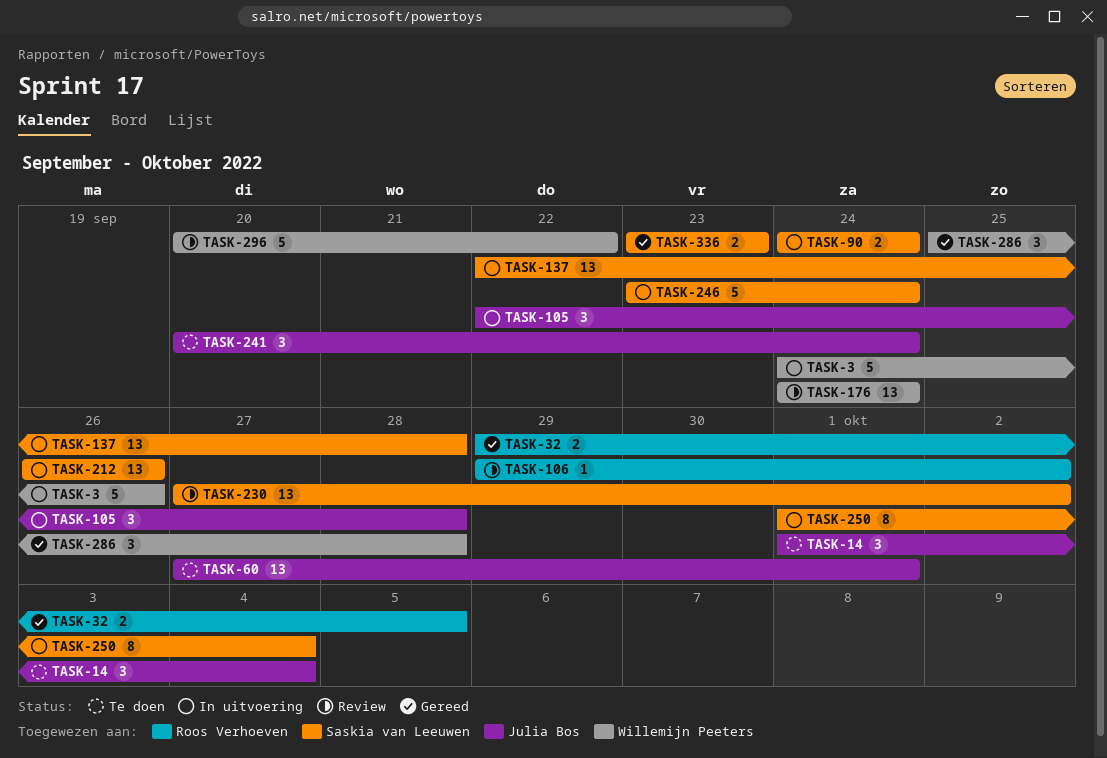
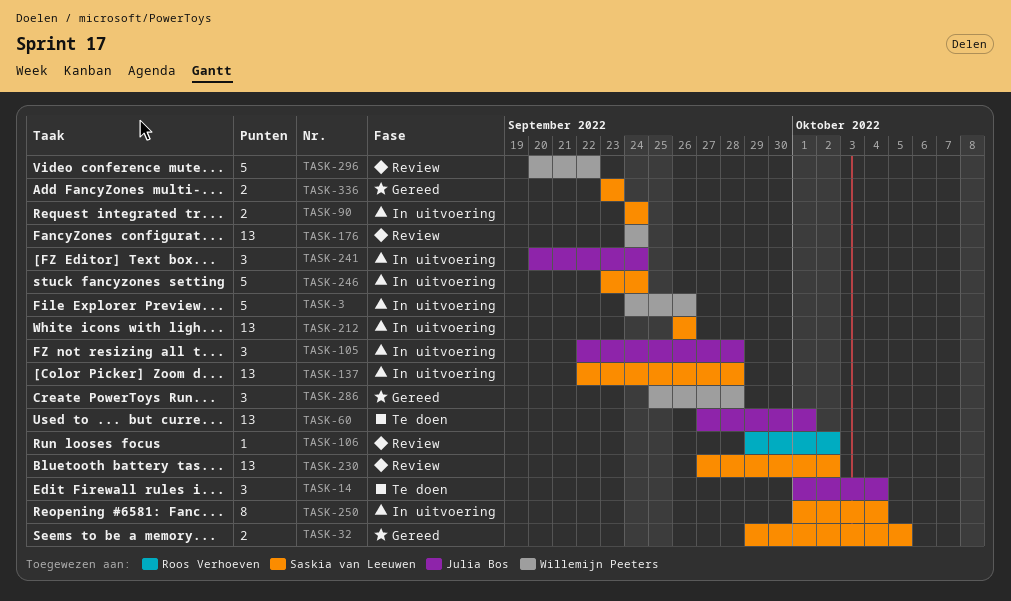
TASK-32, owner: Roos Verhoeven -> Saskia van Leeuwen
TASK-241, status: Te doen -> In uitvoering

